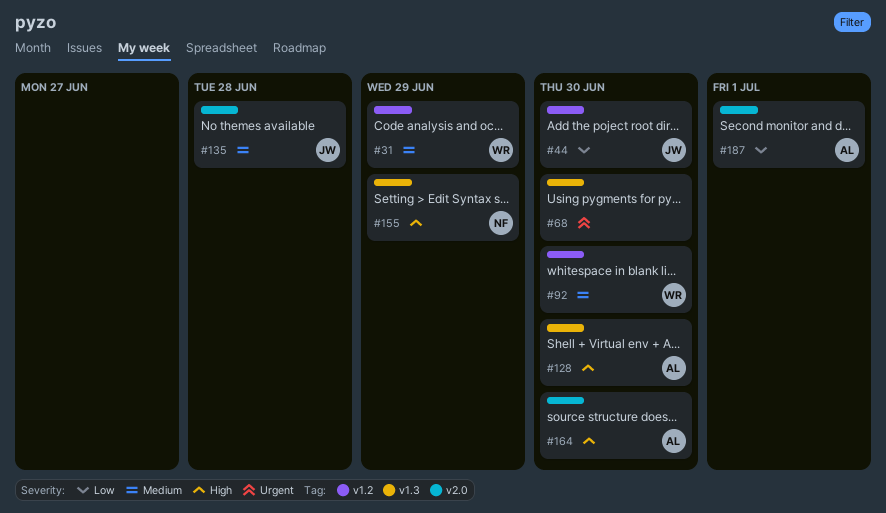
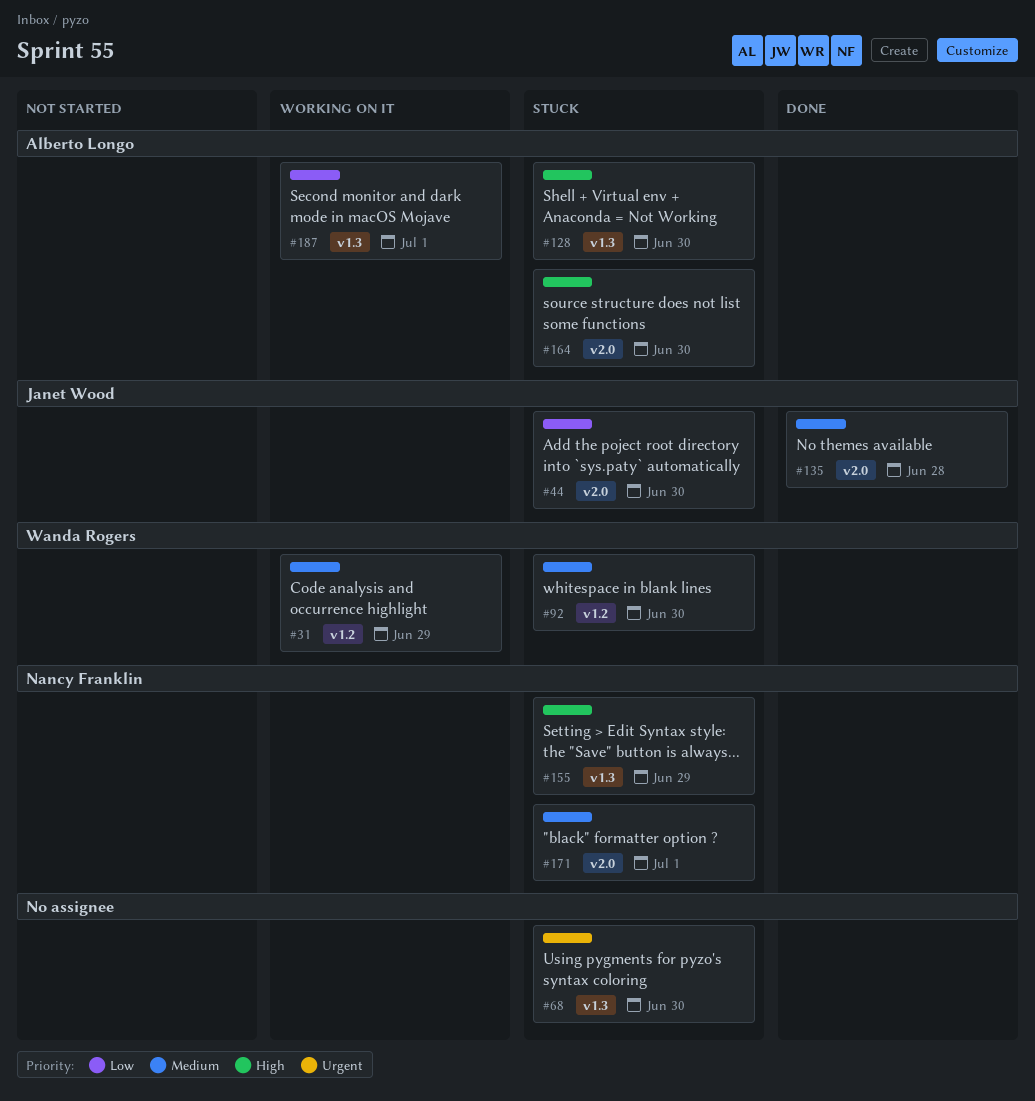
#44, label: v1.2 -> v2.0
#171: none -> present
#187, label: v2.0 -> v1.3

